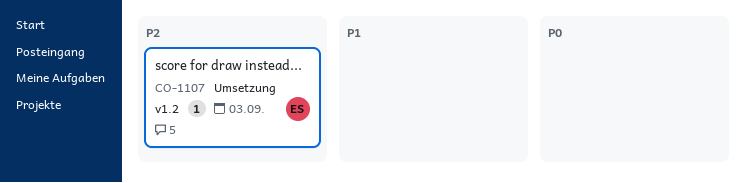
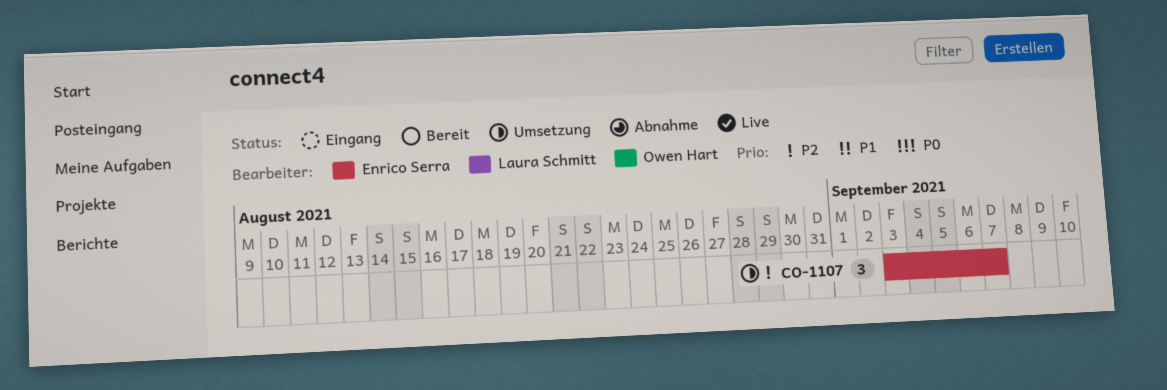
CO-1107, estimate: 1 -> 3
CO-1107, due: Sep 3 -> Sep 7

